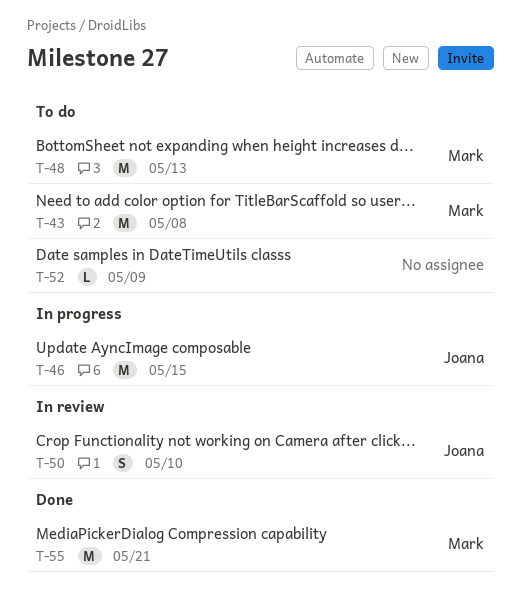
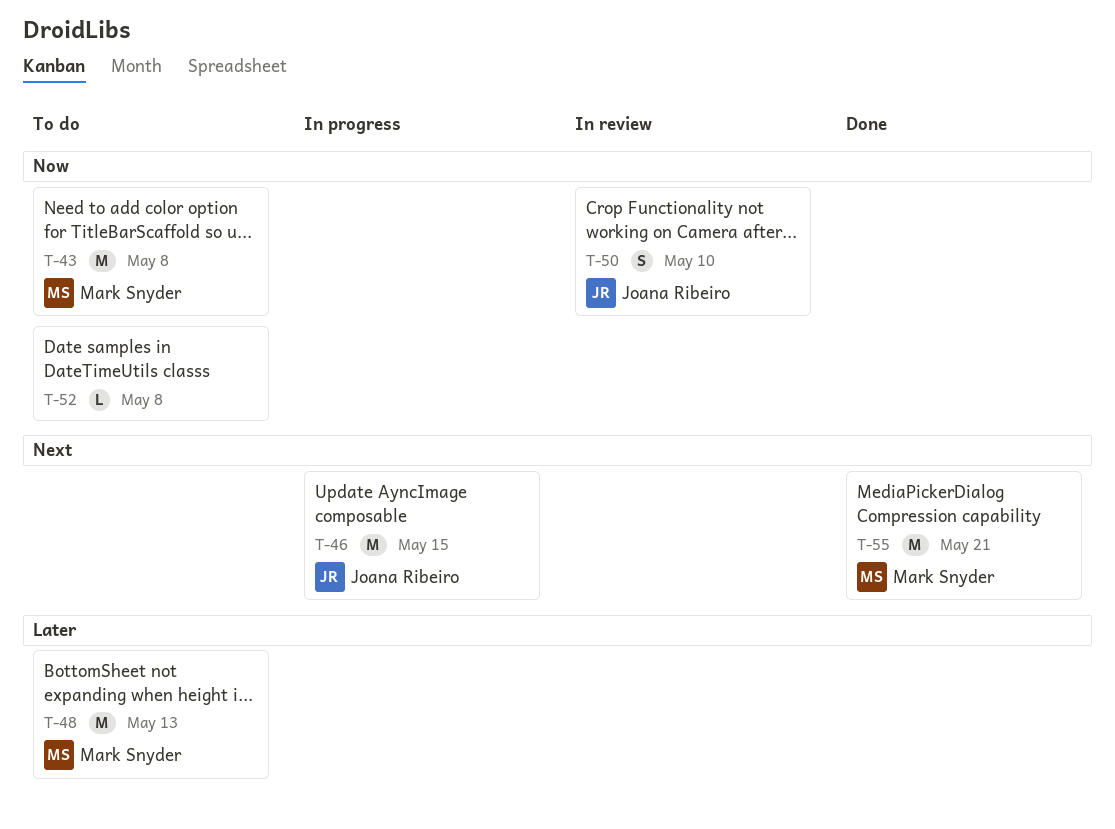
T-52, due: May 9 -> May 8

